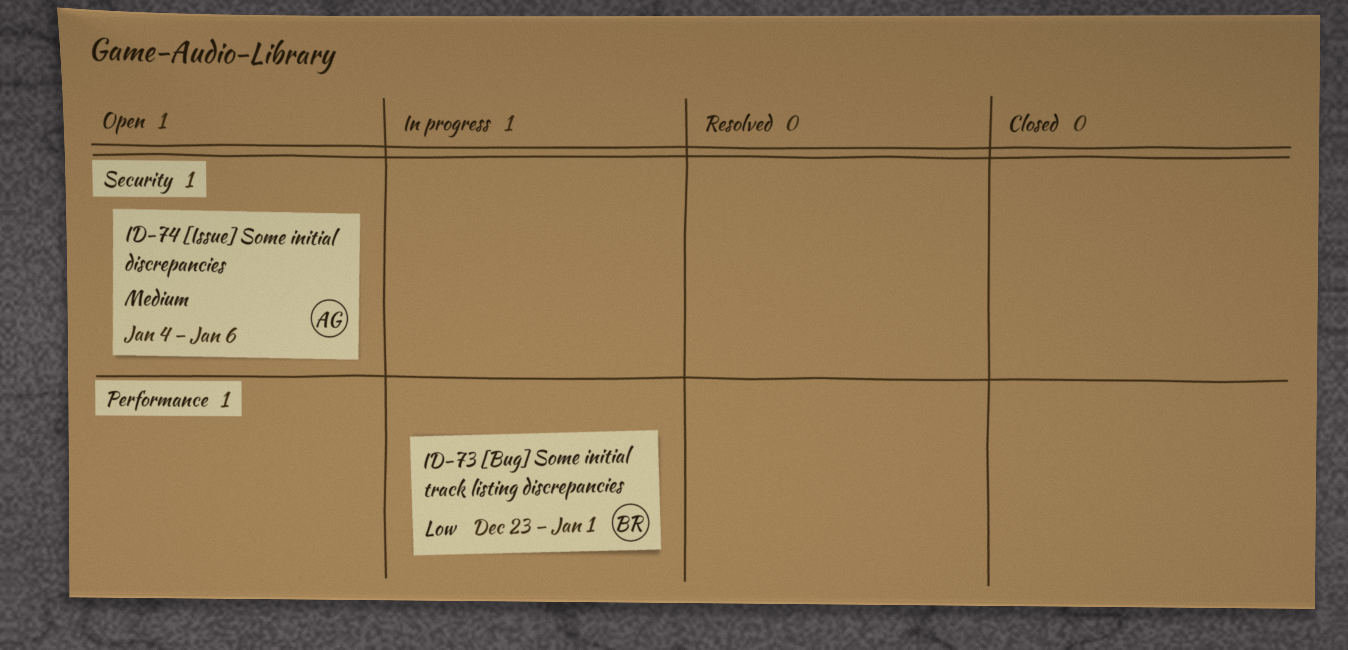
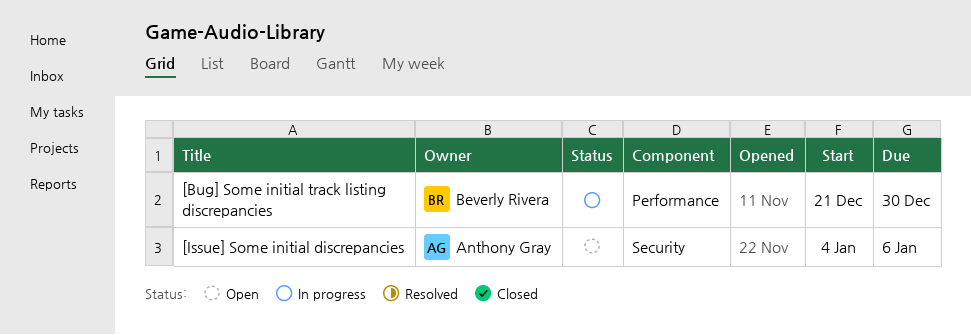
[Bug] Some initial track listing discrepancies, start: Dec 23 -> Dec 21
[Bug] Some initial track listing discrepancies, due: Jan 1 -> Dec 30

